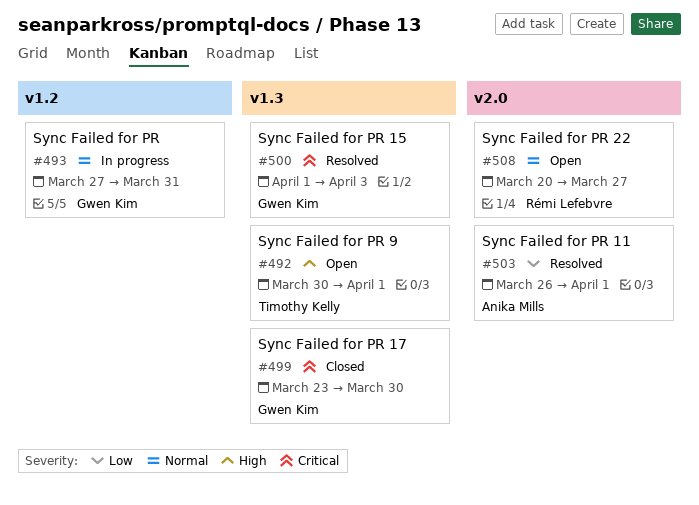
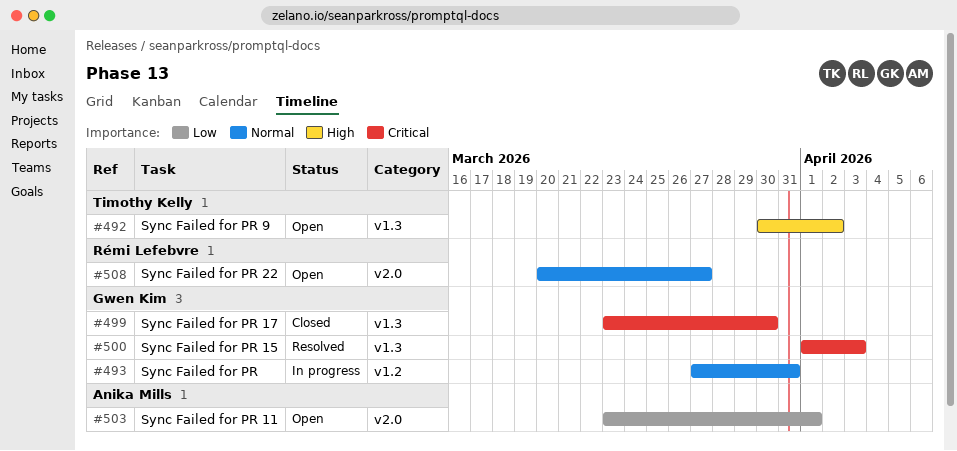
#492, due: Apr 1 -> Apr 2
#503, status: Resolved -> Open
#503, start: Mar 26 -> Mar 23

